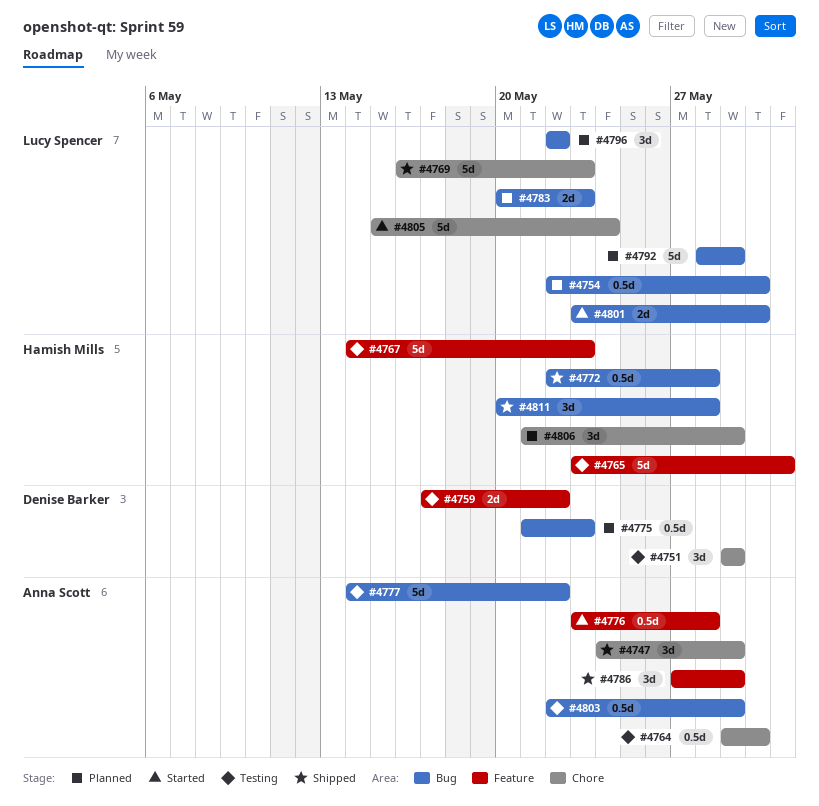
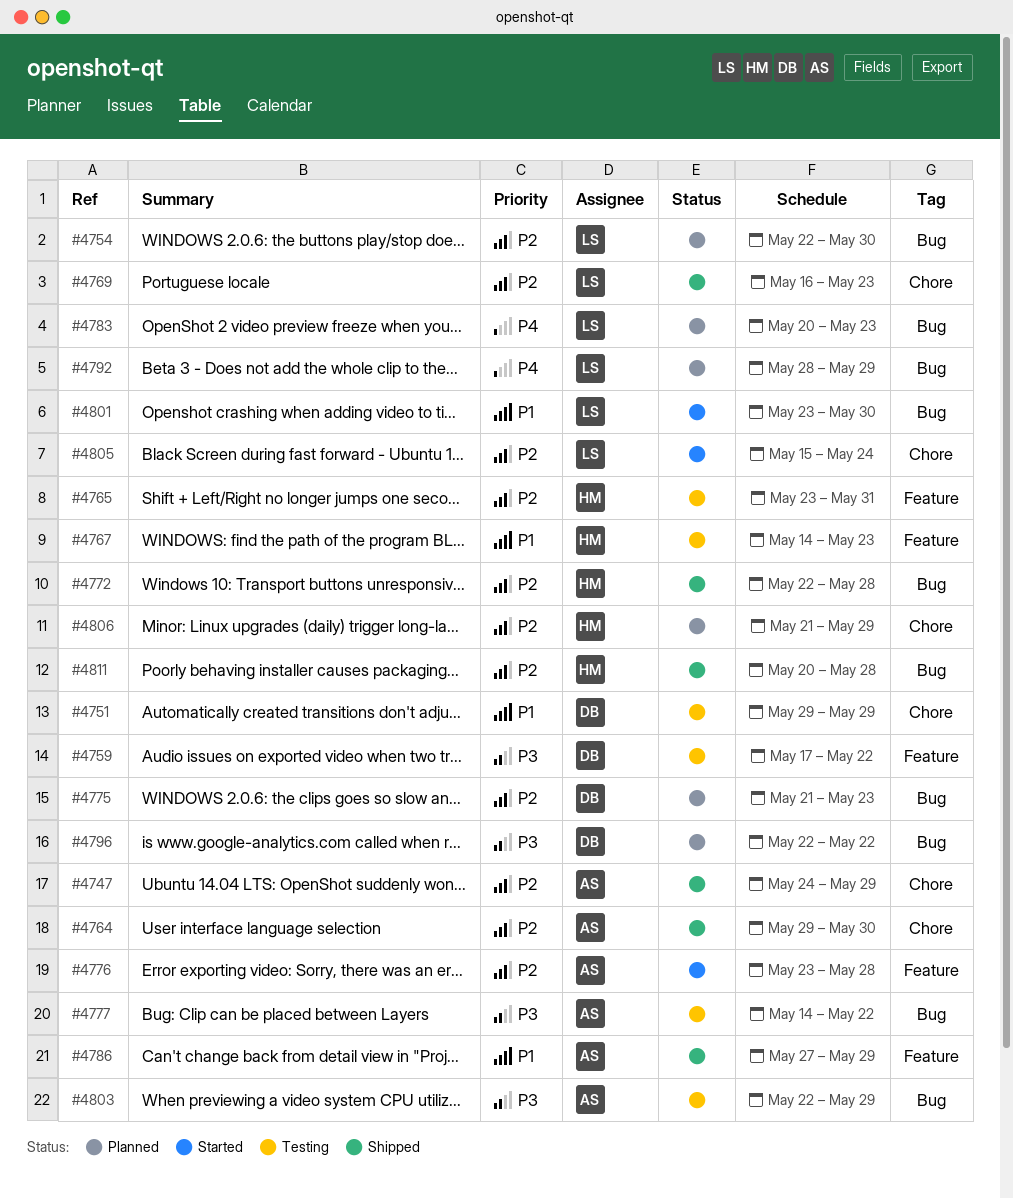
#4764, status: Testing -> Shipped
#4796, owner: Lucy Spencer -> Denise Barker

